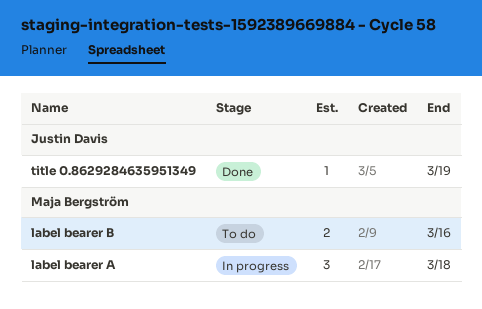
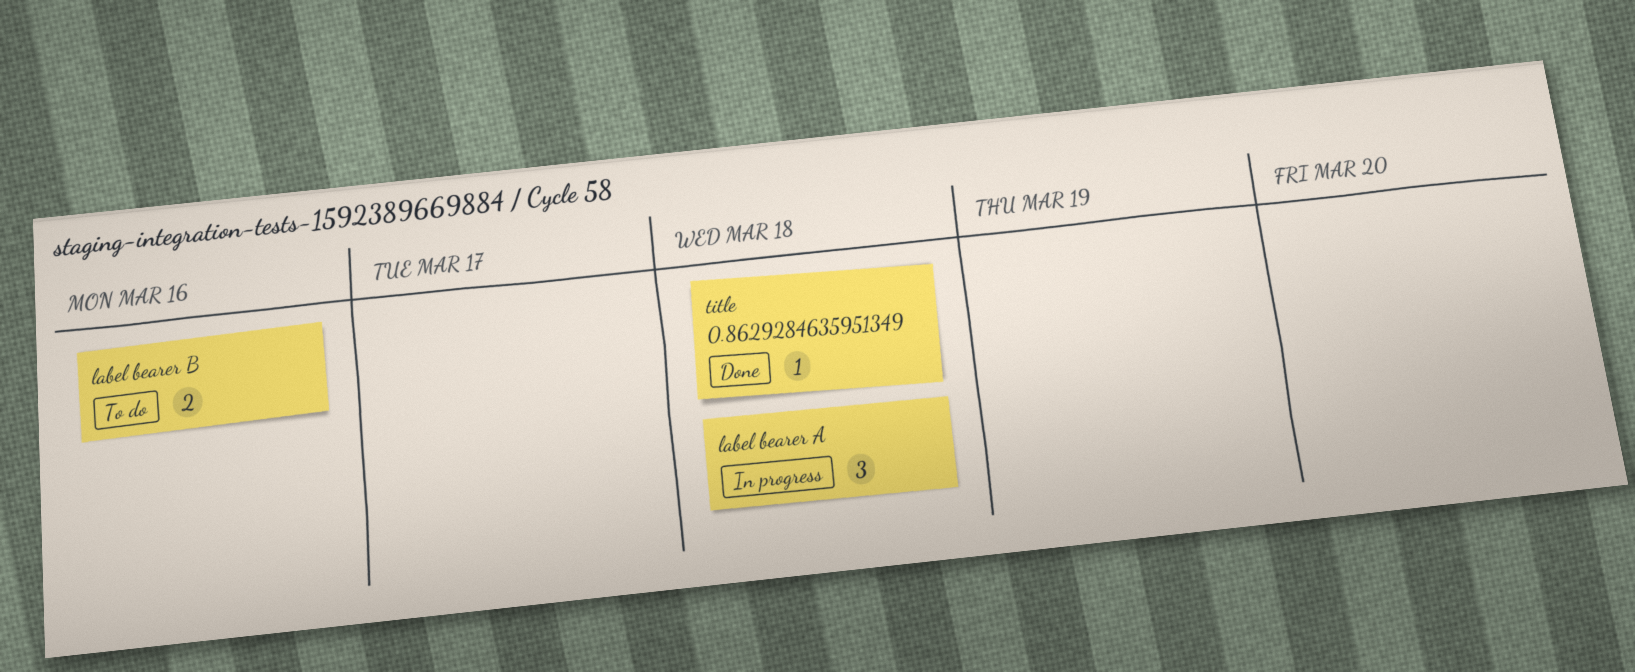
title 0.8629284635951349, due: Mar 19 -> Mar 18

